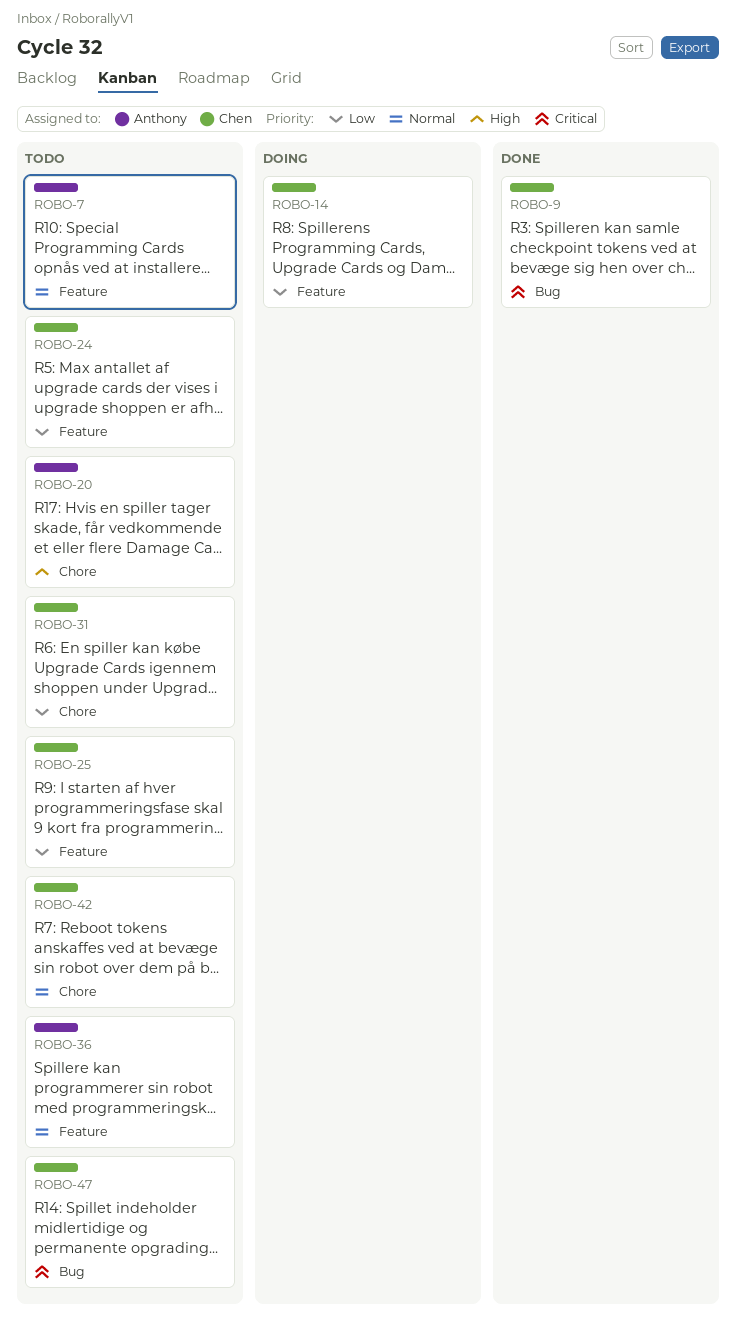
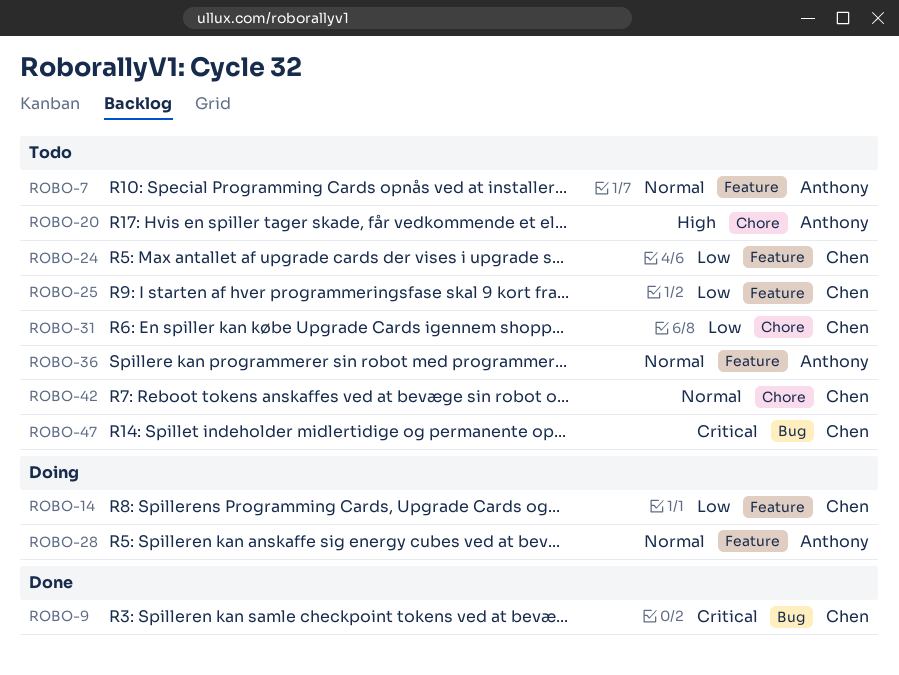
ROBO-28: none -> present

